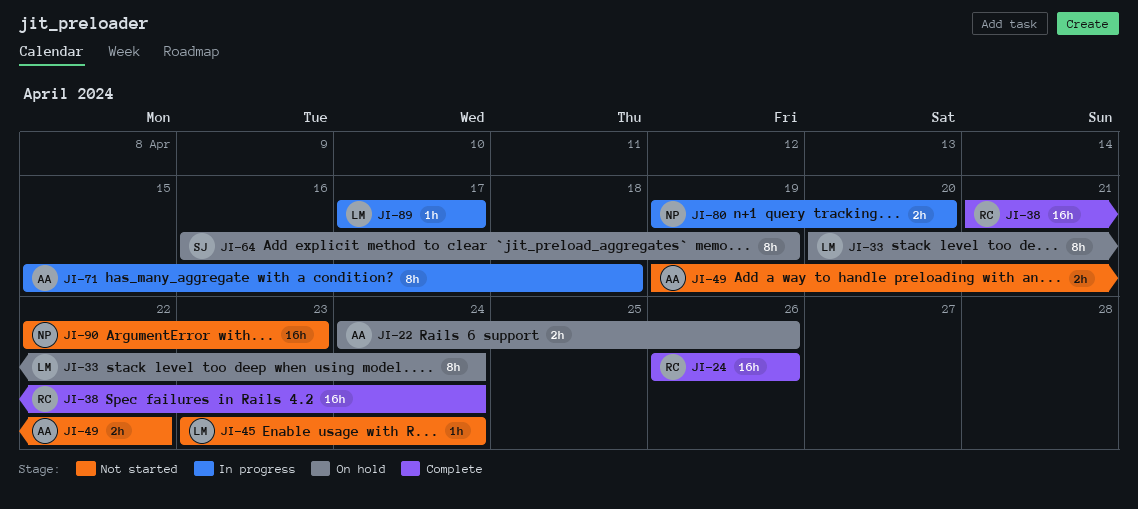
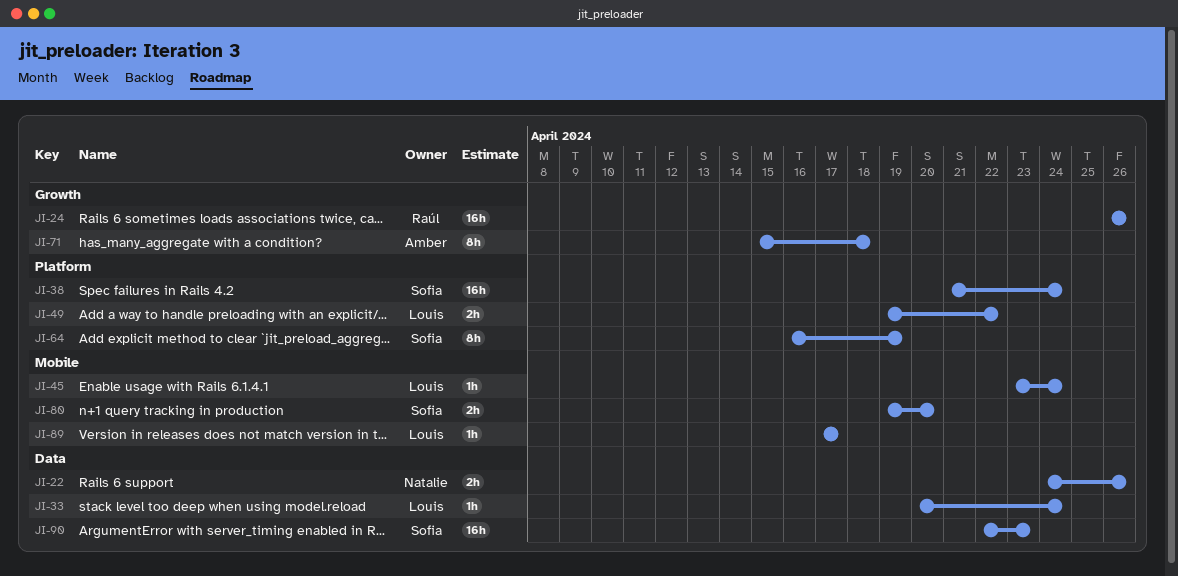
JI-22, owner: Amber -> Natalie
JI-33, estimate: 8h -> 1h
JI-38, owner: Raúl -> Sofia
JI-49, owner: Amber -> Louis
JI-80, owner: Natalie -> Sofia
JI-90, owner: Natalie -> Sofia

